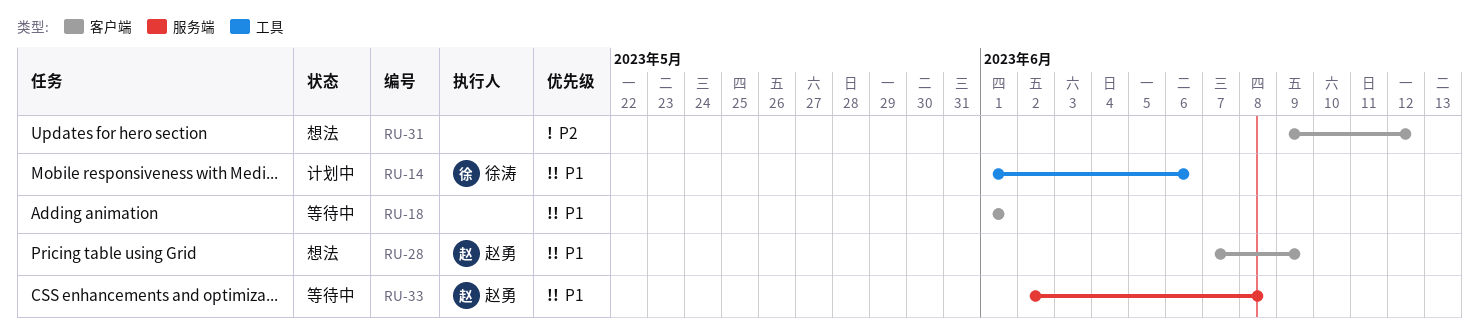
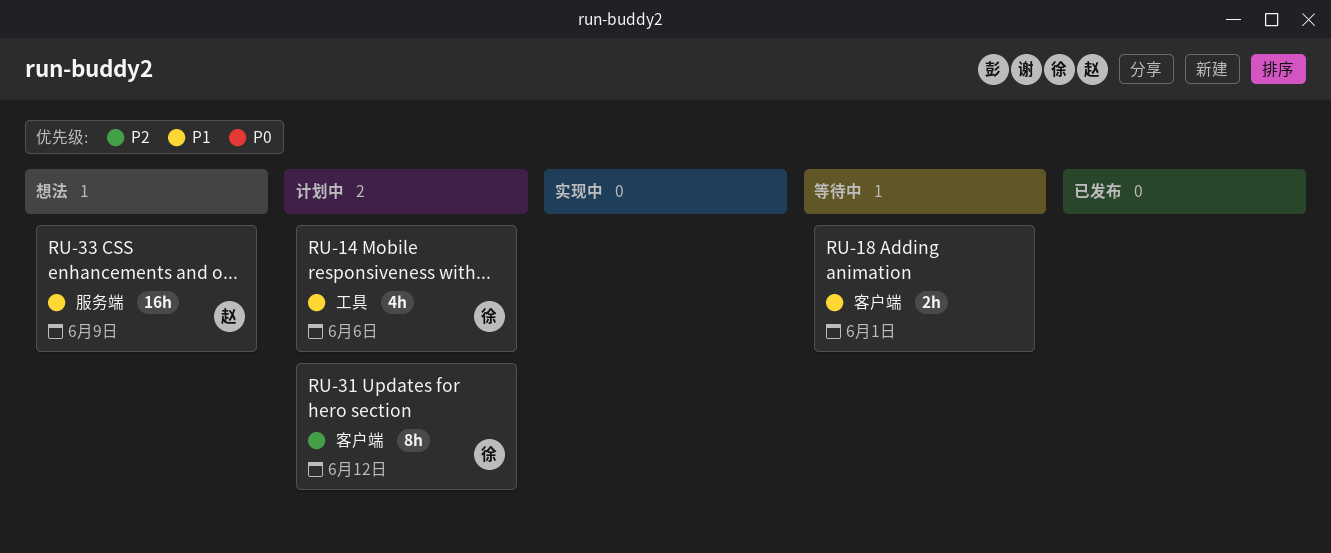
RU-28: present -> none
RU-31, status: 想法 -> 计划中
RU-31, owner: none -> 徐涛
RU-33, status: 等待中 -> 想法
RU-33, due: Jun 8 -> Jun 9

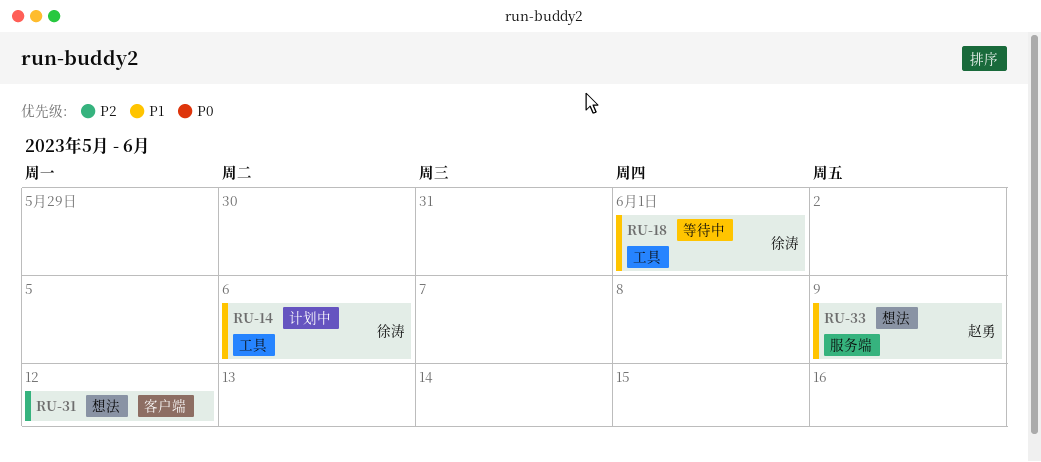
RU-18, owner: none -> 徐涛
RU-18, label: 客户端 -> 工具
RU-31, status: 计划中 -> 想法
RU-31, owner: 徐涛 -> none

